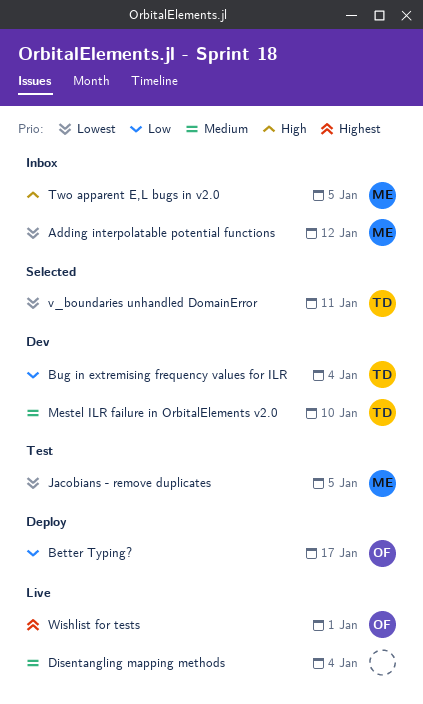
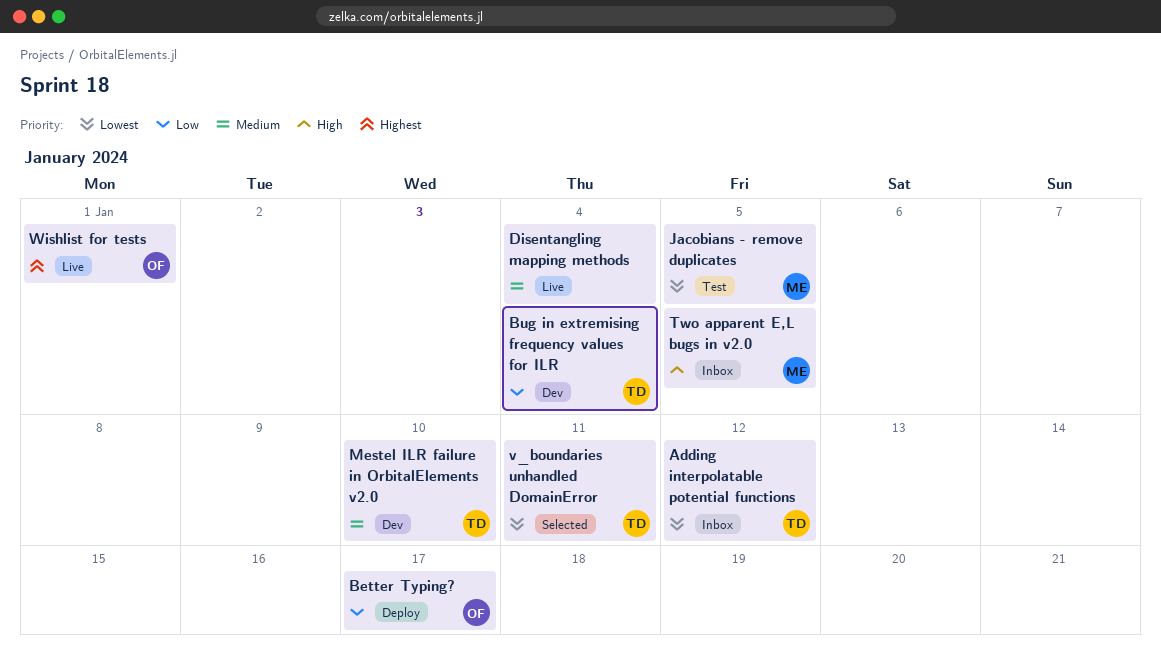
Adding interpolatable potential functions, owner: ME -> TD

